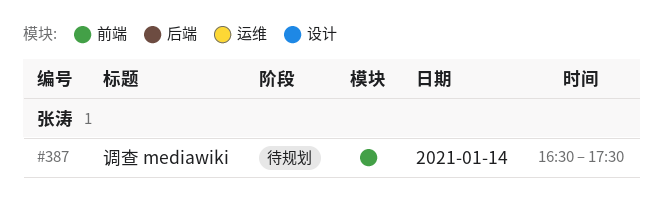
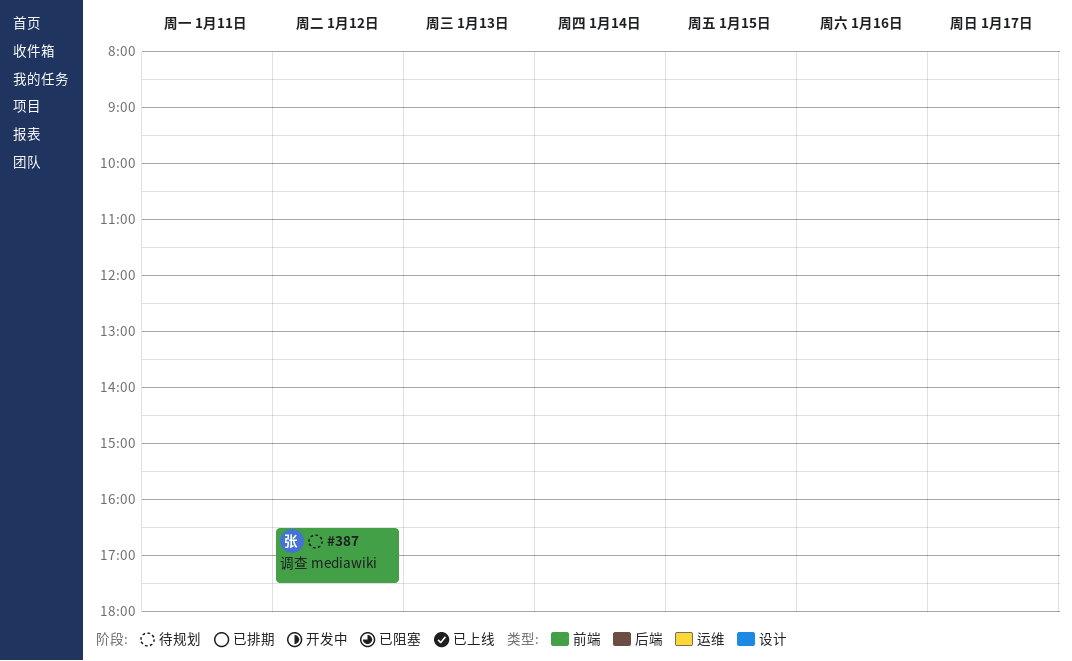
#387, day: Jan 14 -> Jan 12

